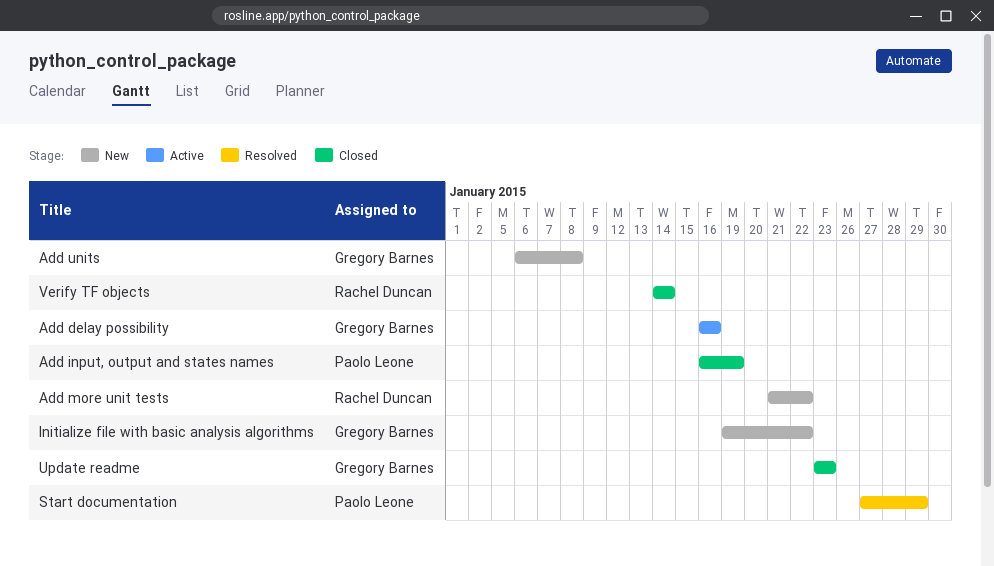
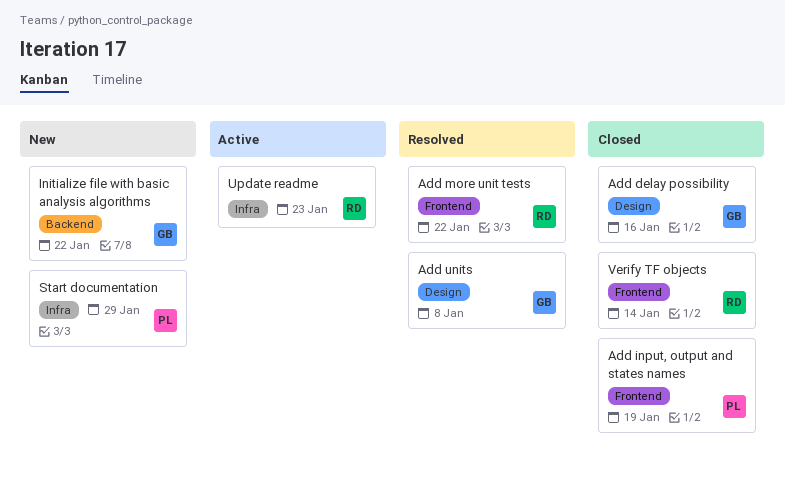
Add delay possibility, status: Active -> Closed
Add more unit tests, status: New -> Resolved
Add units, status: New -> Resolved
Start documentation, status: Resolved -> New
Update readme, status: Closed -> Active
Update readme, owner: Gregory Barnes -> Rachel Duncan

